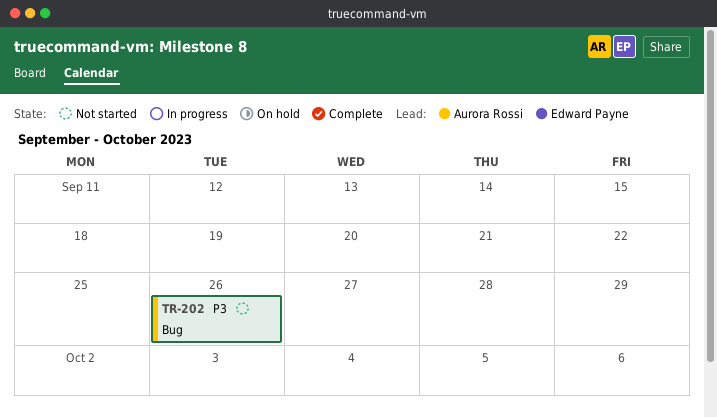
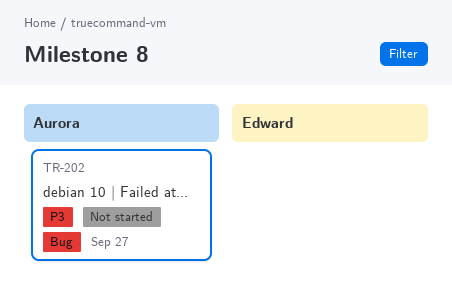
TR-202, due: Sep 26 -> Sep 27

